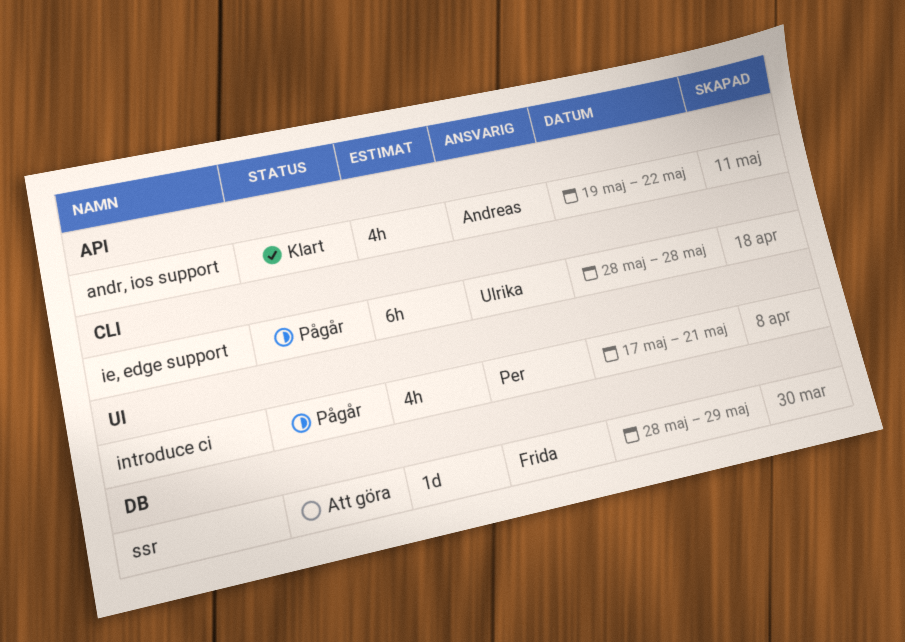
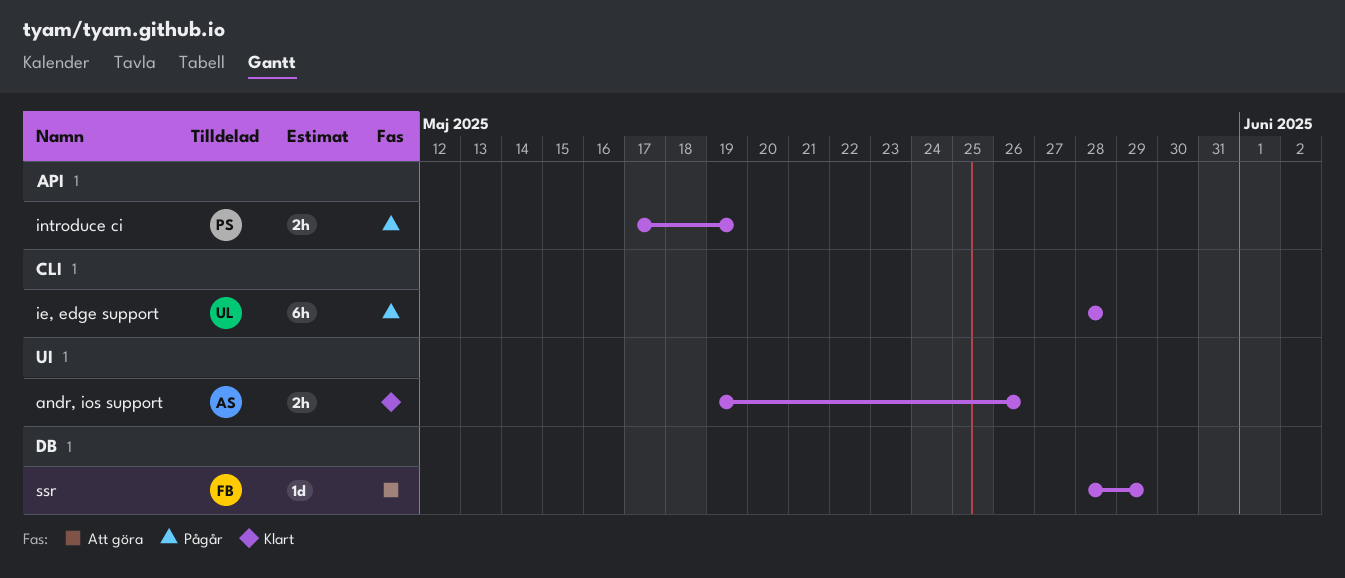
andr, ios support, label: API -> UI
andr, ios support, estimate: 4h -> 2h
andr, ios support, due: May 22 -> May 26
introduce ci, label: UI -> API
introduce ci, estimate: 4h -> 2h
introduce ci, due: May 21 -> May 19

